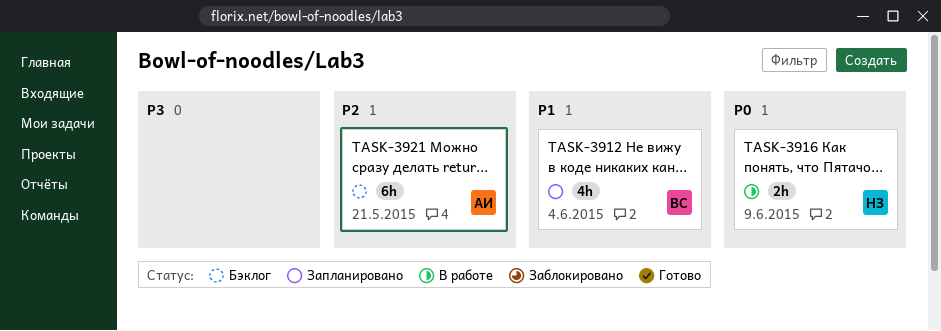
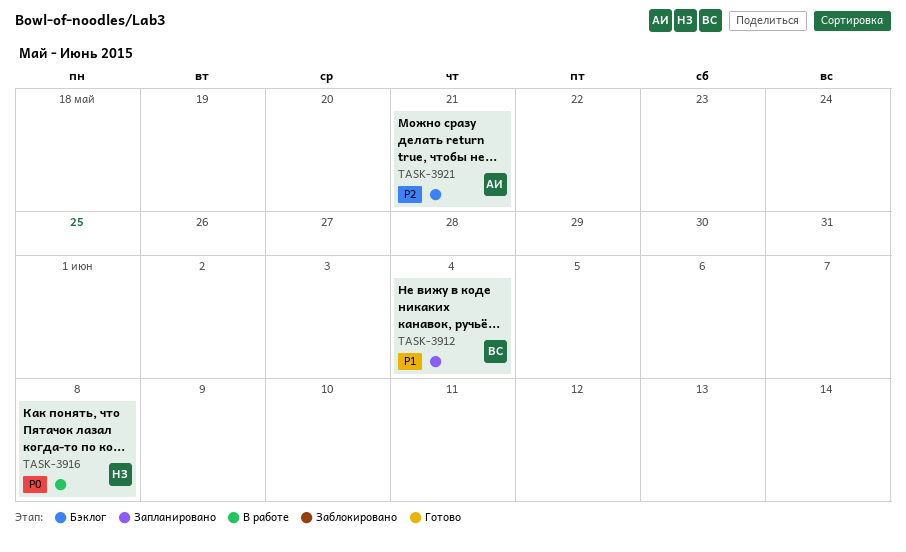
TASK-3916, due: Jun 9 -> Jun 8

